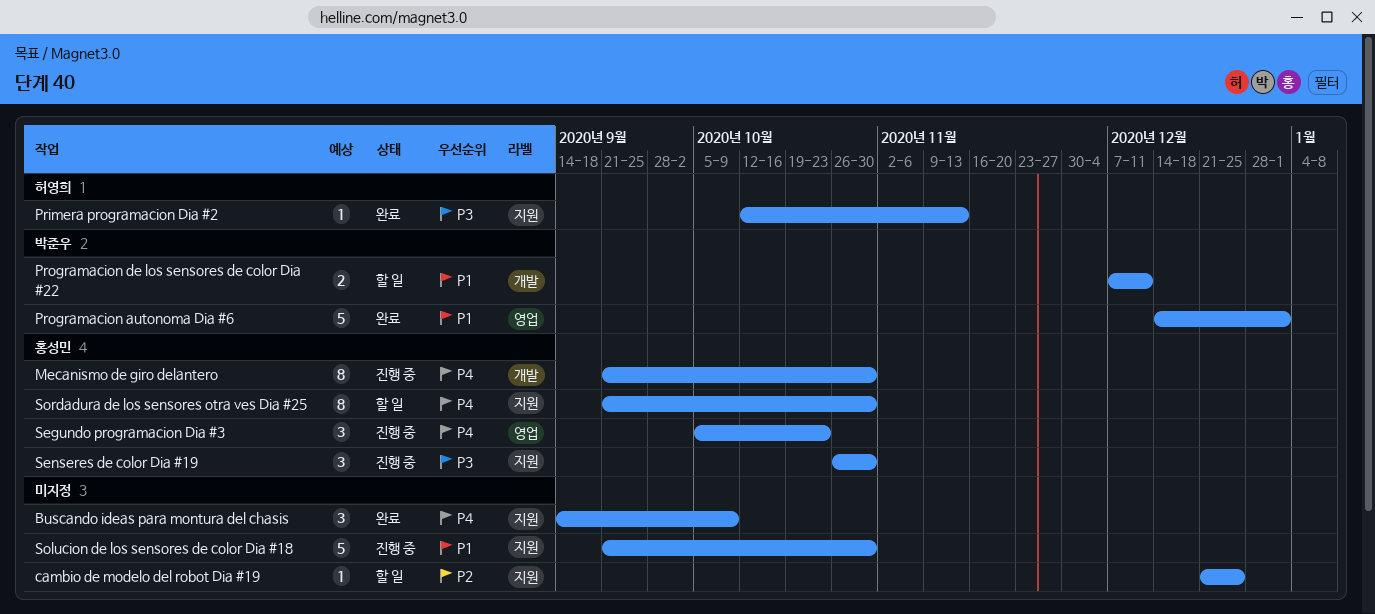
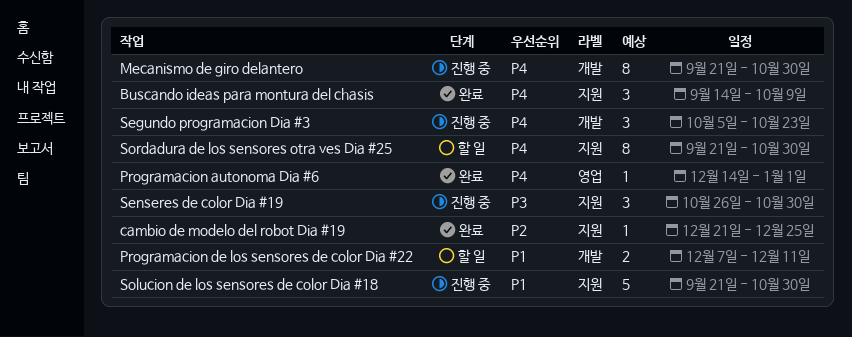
cambio de modelo del robot Dia #19, status: 할 일 -> 완료
Primera programacion Dia #2: present -> none
Programacion autonoma Dia #6, priority: P1 -> P4
Programacion autonoma Dia #6, estimate: 5 -> 1
Segundo programacion Dia #3, label: 영업 -> 개발

